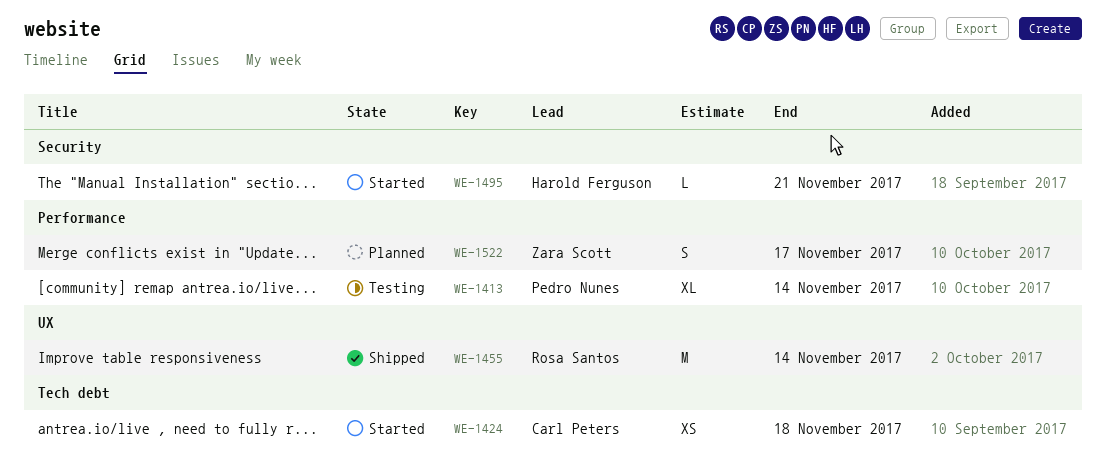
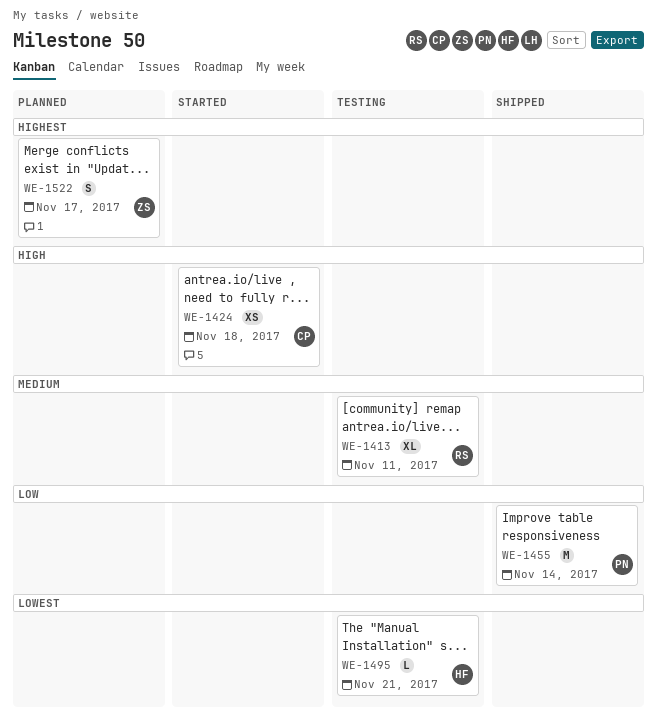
WE-1413, owner: Pedro Nunes -> Rosa Santos
WE-1413, due: Nov 14 -> Nov 11
WE-1455, owner: Rosa Santos -> Pedro Nunes
WE-1495, status: Started -> Testing

